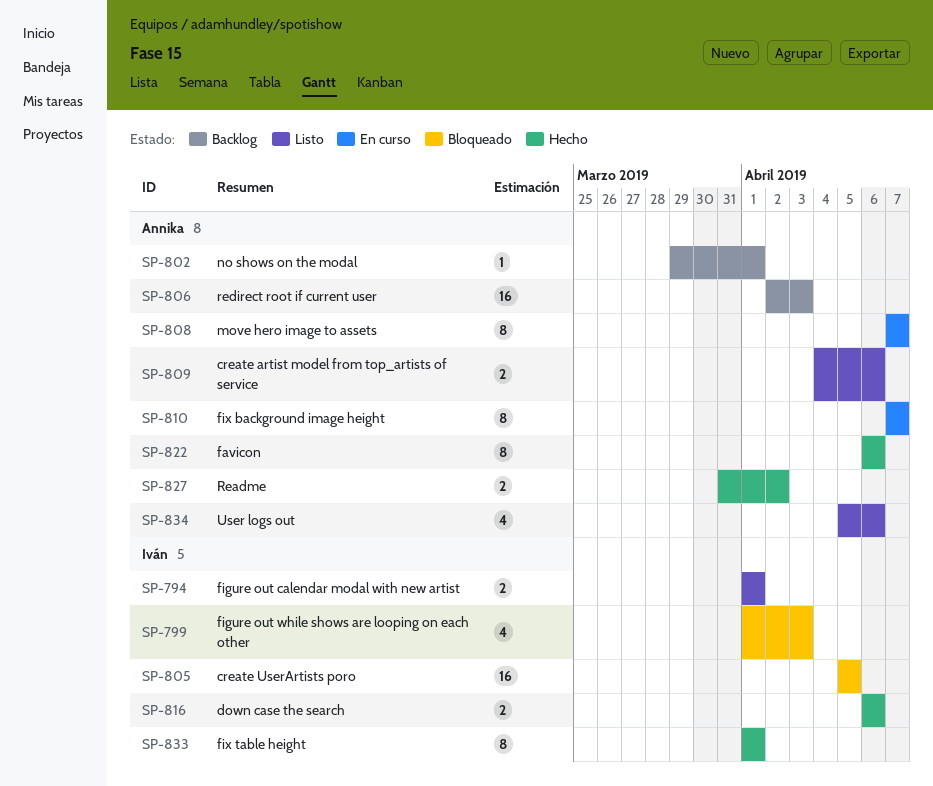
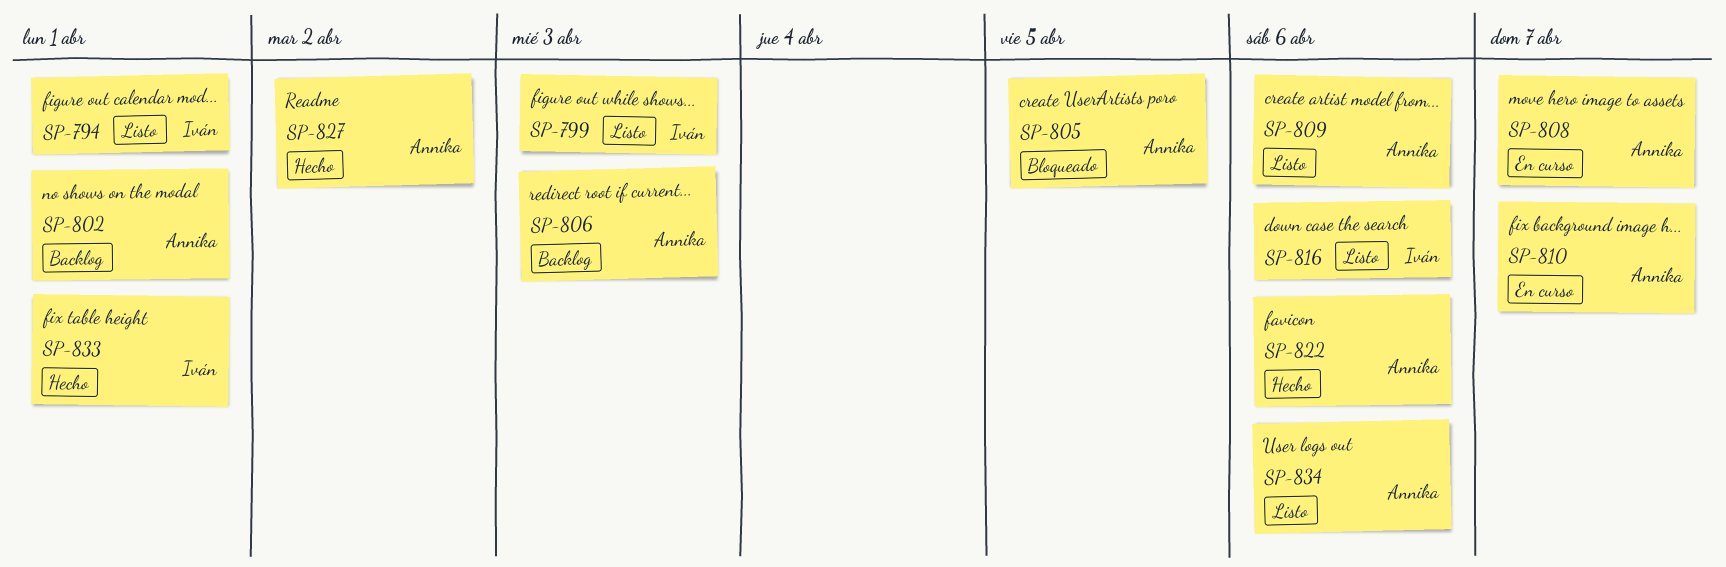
SP-799, status: Bloqueado -> Listo
SP-805, owner: Iván -> Annika
SP-816, status: Hecho -> Listo

